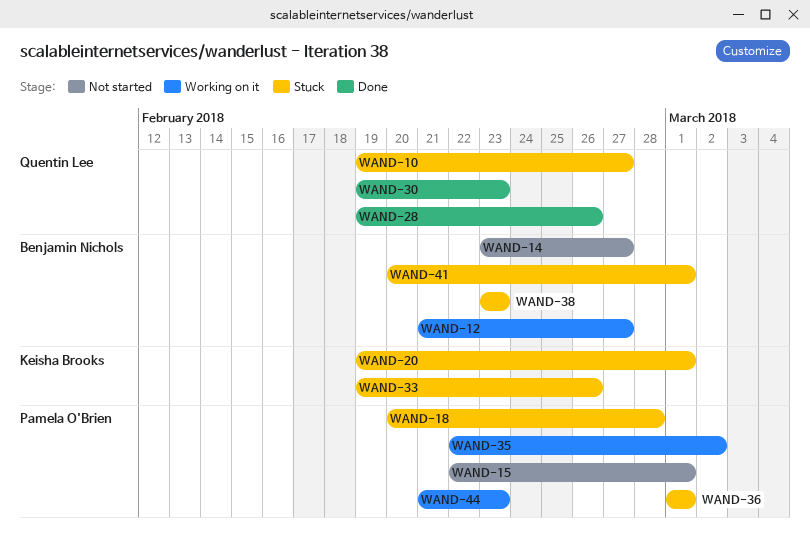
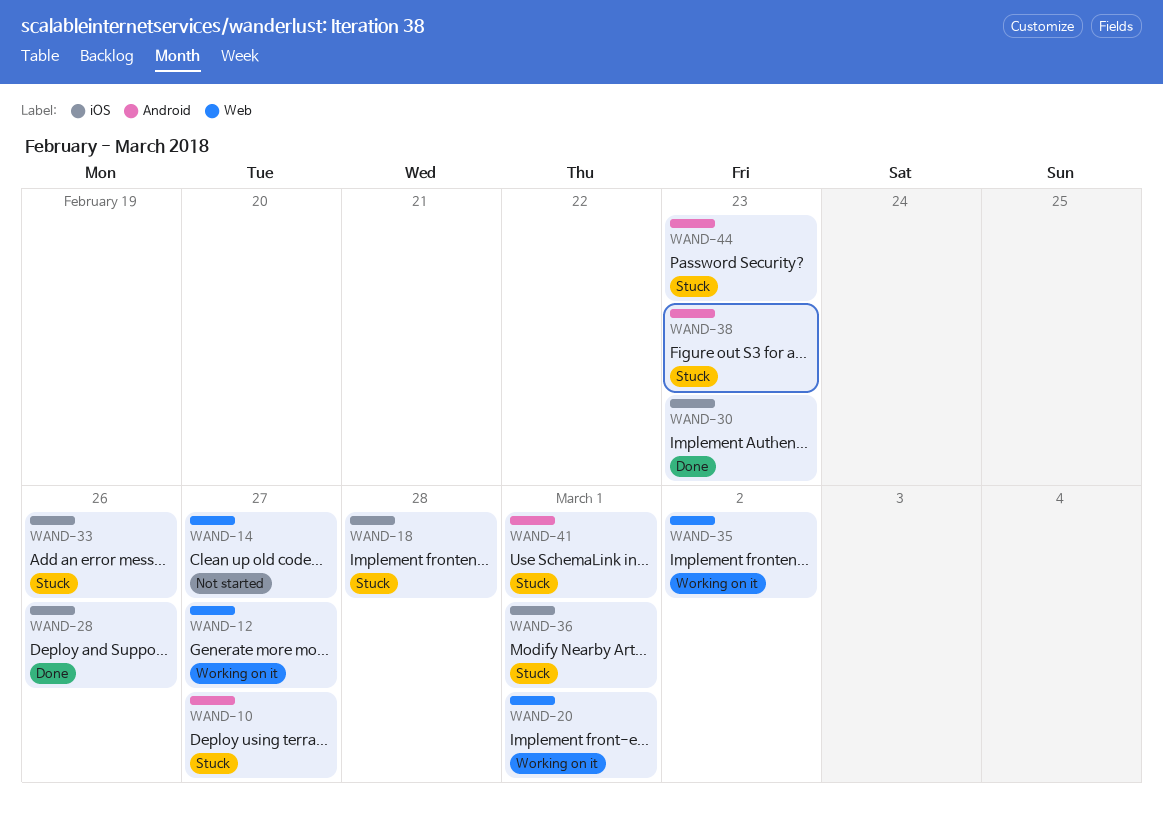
WAND-15: present -> none
WAND-20, status: Stuck -> Working on it
WAND-44, status: Working on it -> Stuck

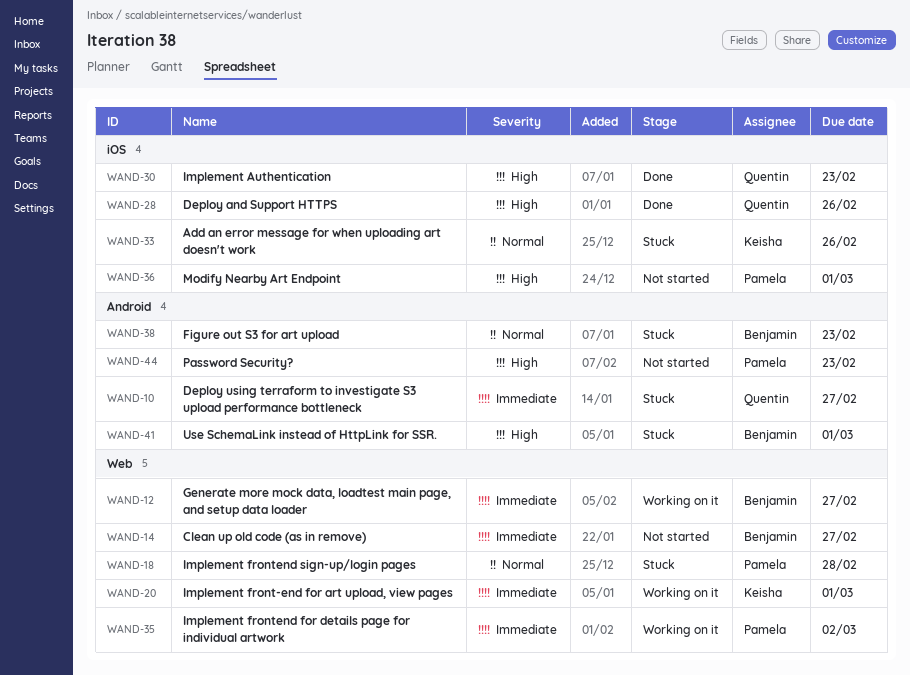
WAND-18, label: iOS -> Web
WAND-36, status: Stuck -> Not started
WAND-44, status: Stuck -> Not started

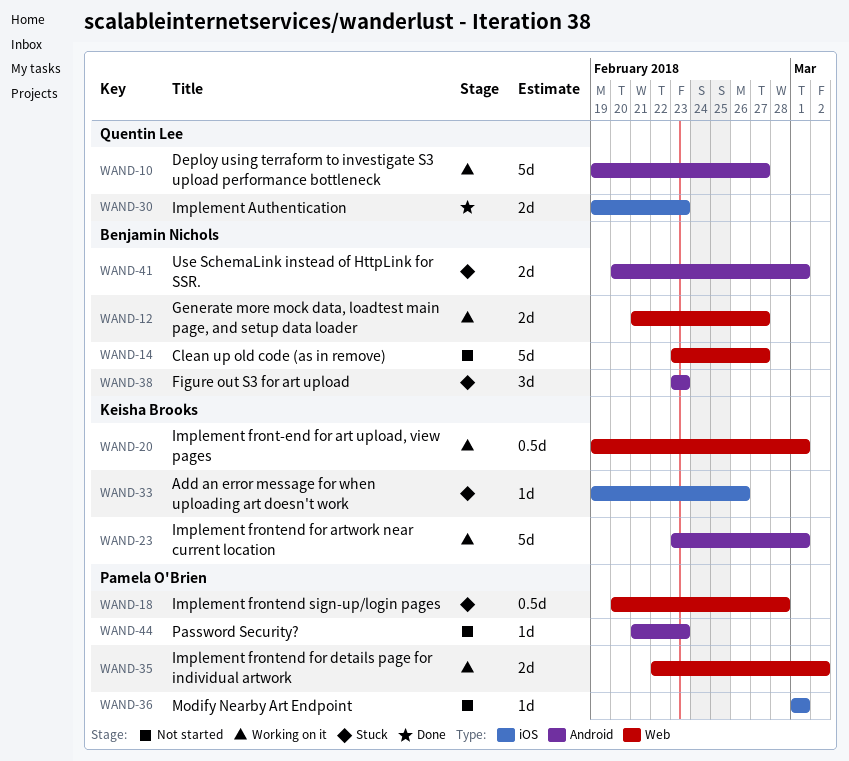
WAND-10, status: Stuck -> Working on it
WAND-23: none -> present
WAND-28: present -> none

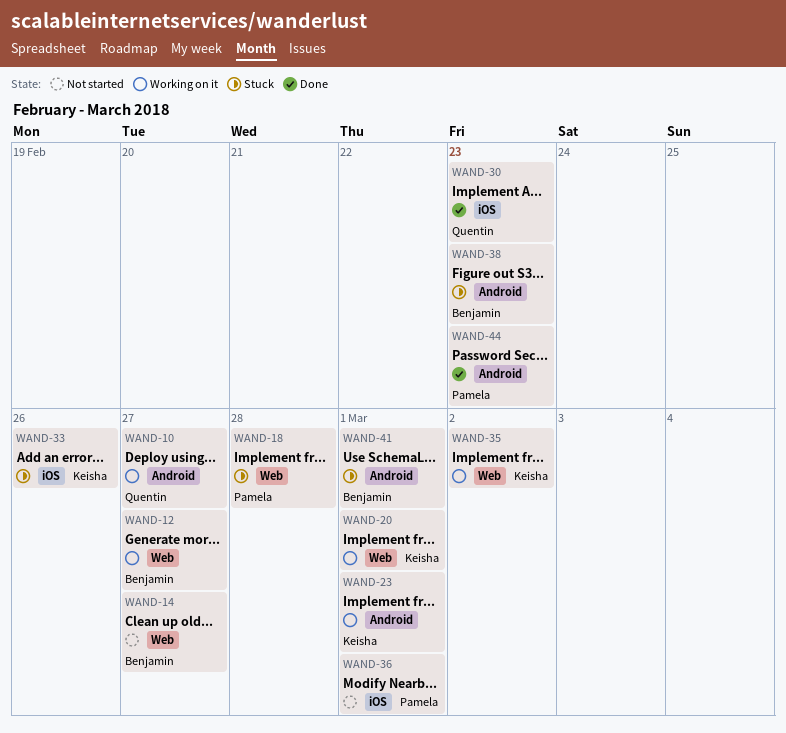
WAND-35, owner: Pamela O'Brien -> Keisha Brooks
WAND-44, status: Not started -> Done

